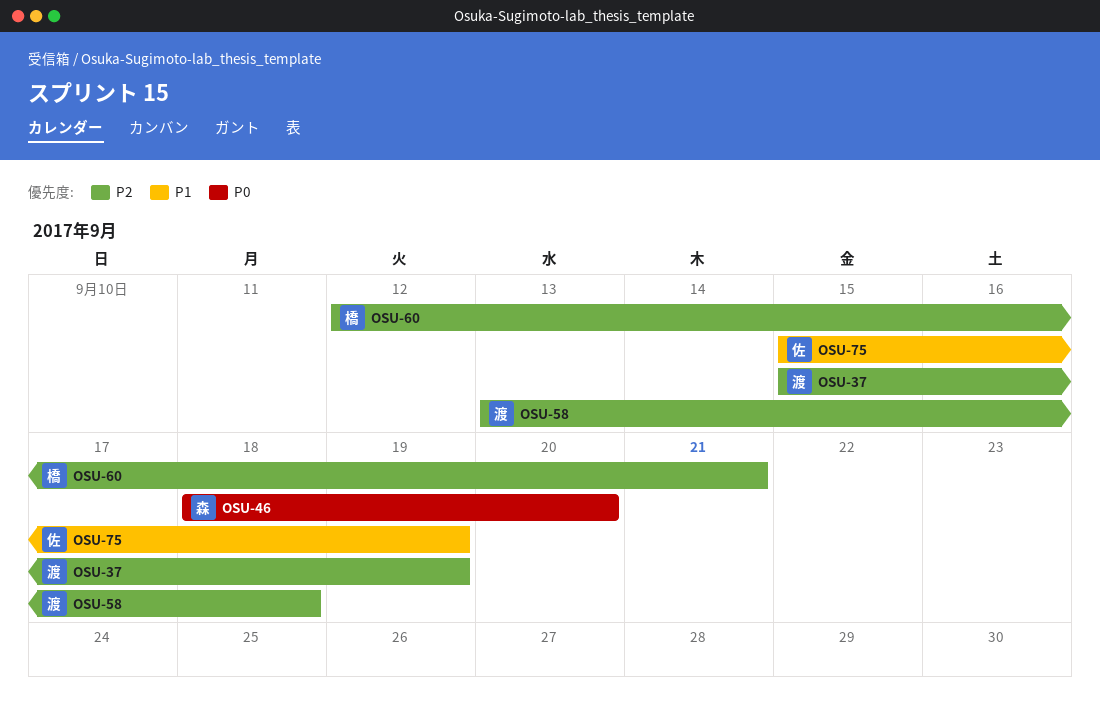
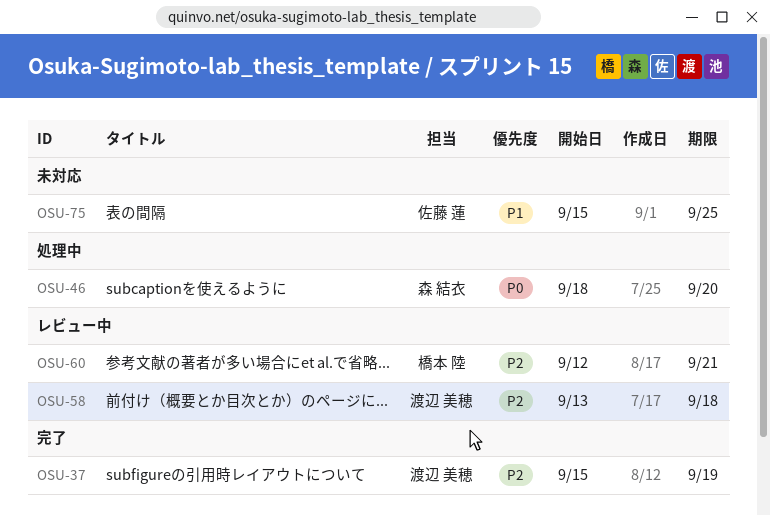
OSU-75, due: Sep 19 -> Sep 25

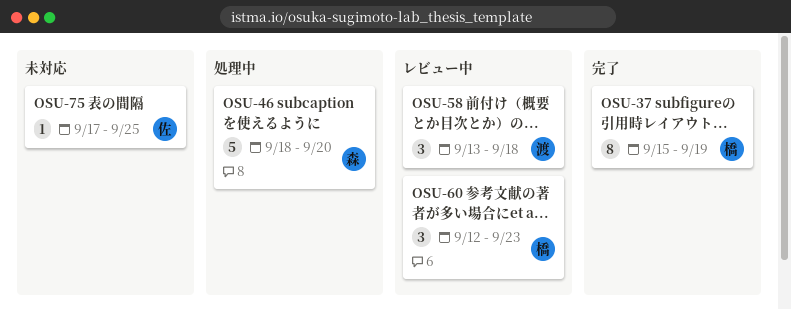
OSU-37, owner: 渡辺 美穂 -> 橋本 陸
OSU-60, due: Sep 21 -> Sep 23
OSU-75, start: Sep 15 -> Sep 17

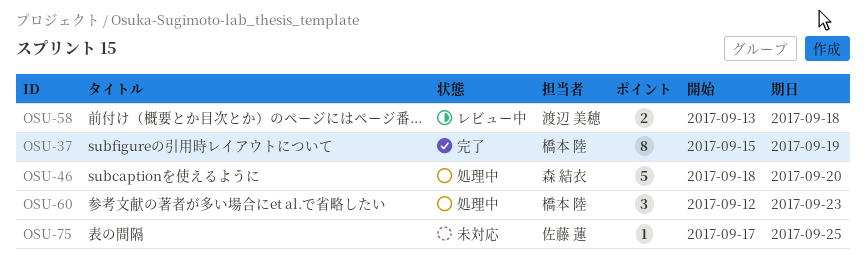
OSU-58, estimate: 3 -> 2
OSU-60, status: レビュー中 -> 処理中

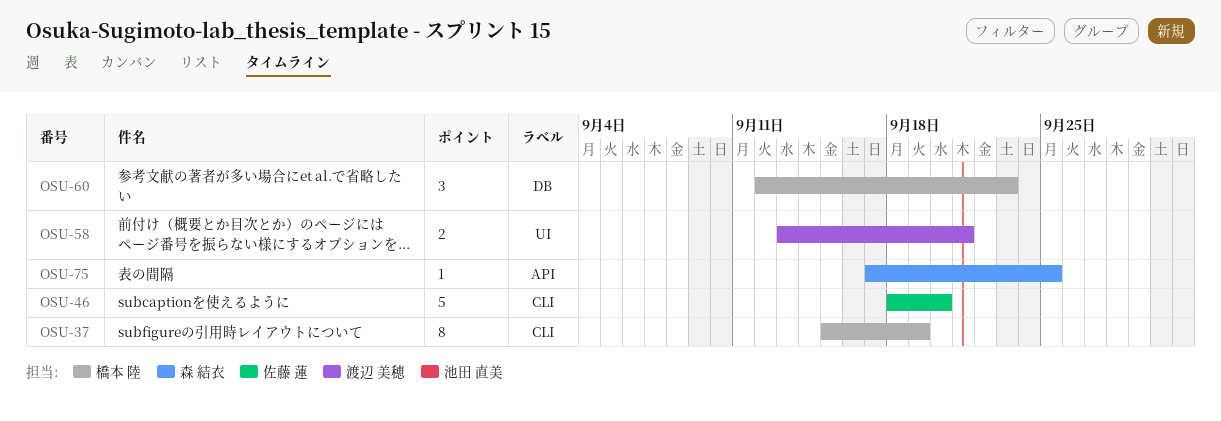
OSU-46, owner: 森 結衣 -> 佐藤 蓮
OSU-58, due: Sep 18 -> Sep 21
OSU-75, owner: 佐藤 蓮 -> 森 結衣

